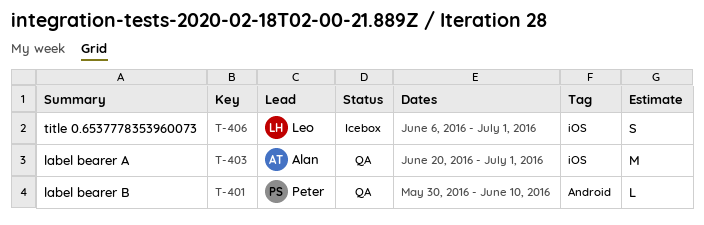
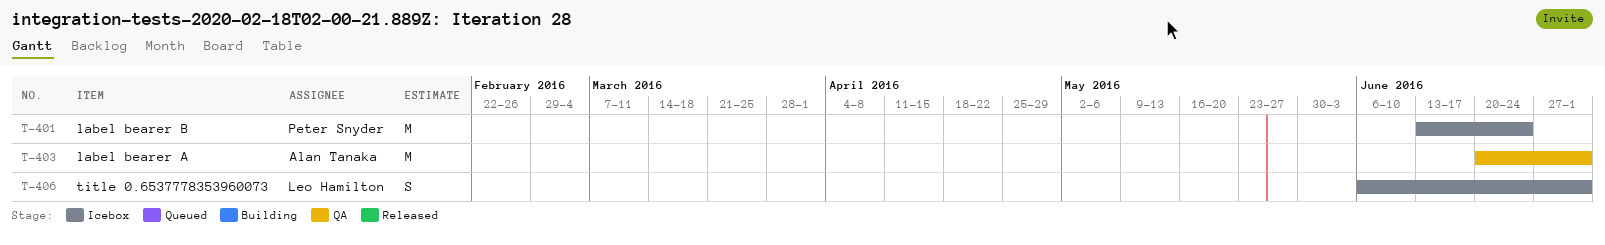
T-401, status: QA -> Icebox
T-401, estimate: L -> M
T-401, start: May 30 -> Jun 13
T-401, due: Jun 10 -> Jun 24

